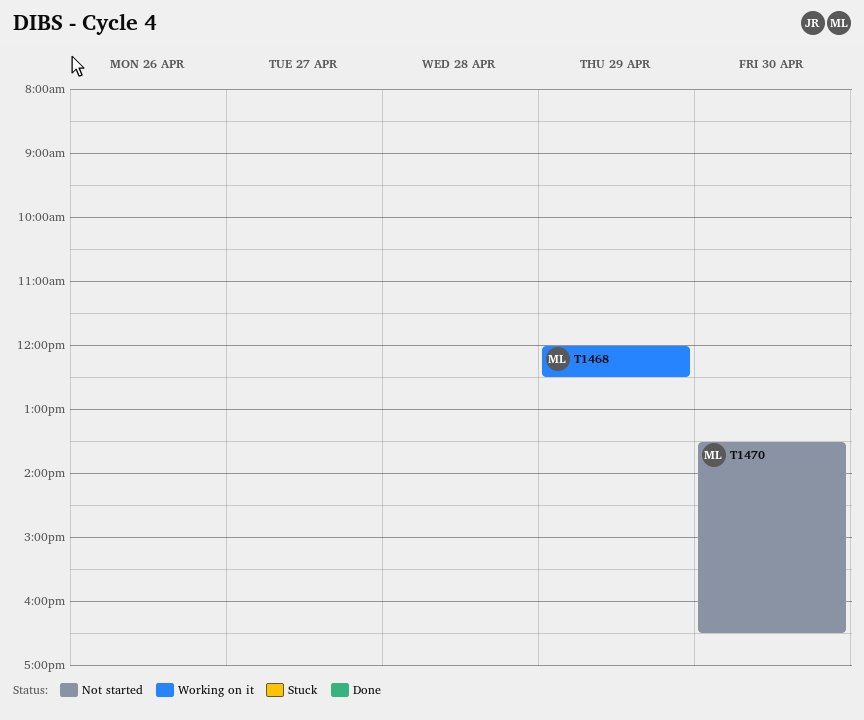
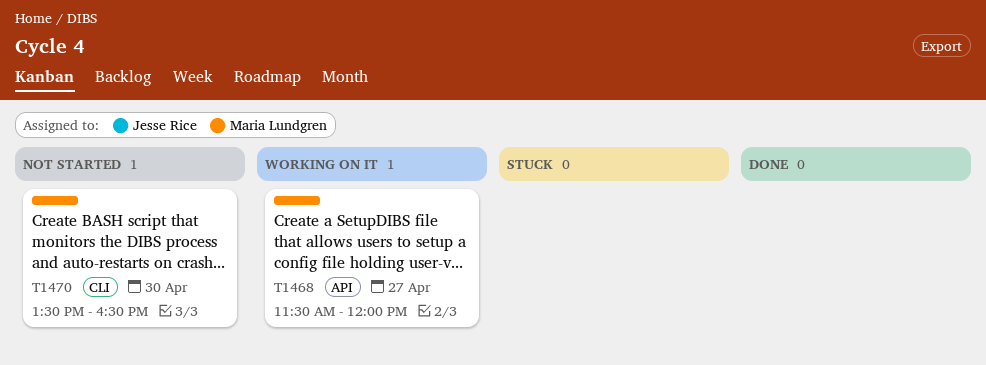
T1468, day: Apr 29 -> Apr 27
T1468, begins: 12:00 -> 11:30
T1468, ends: 12:30 -> 12:00

